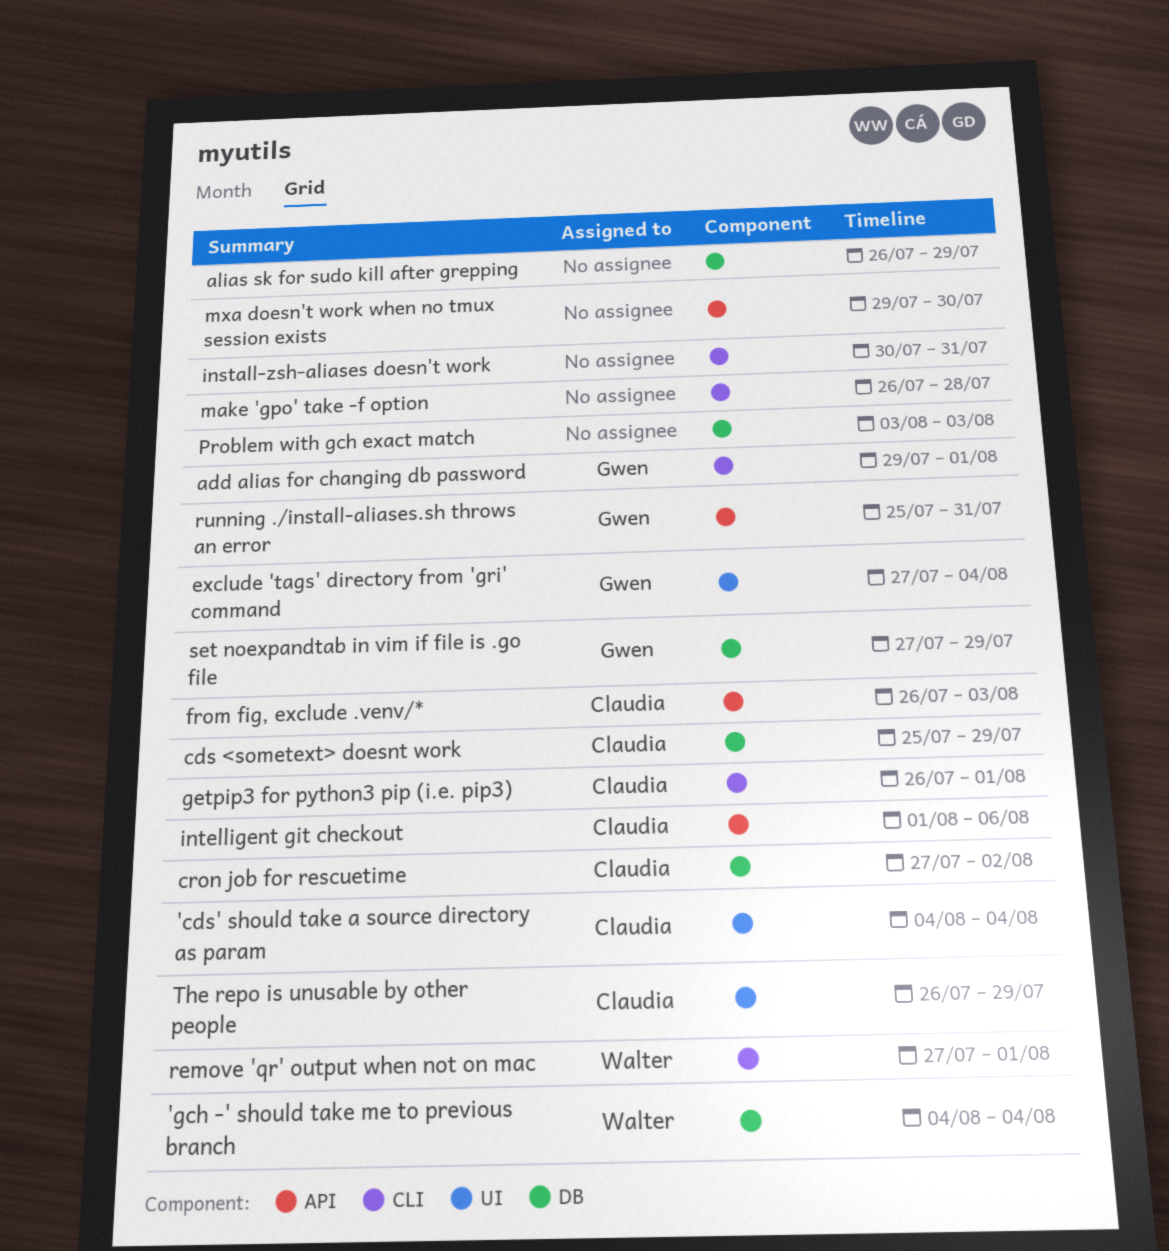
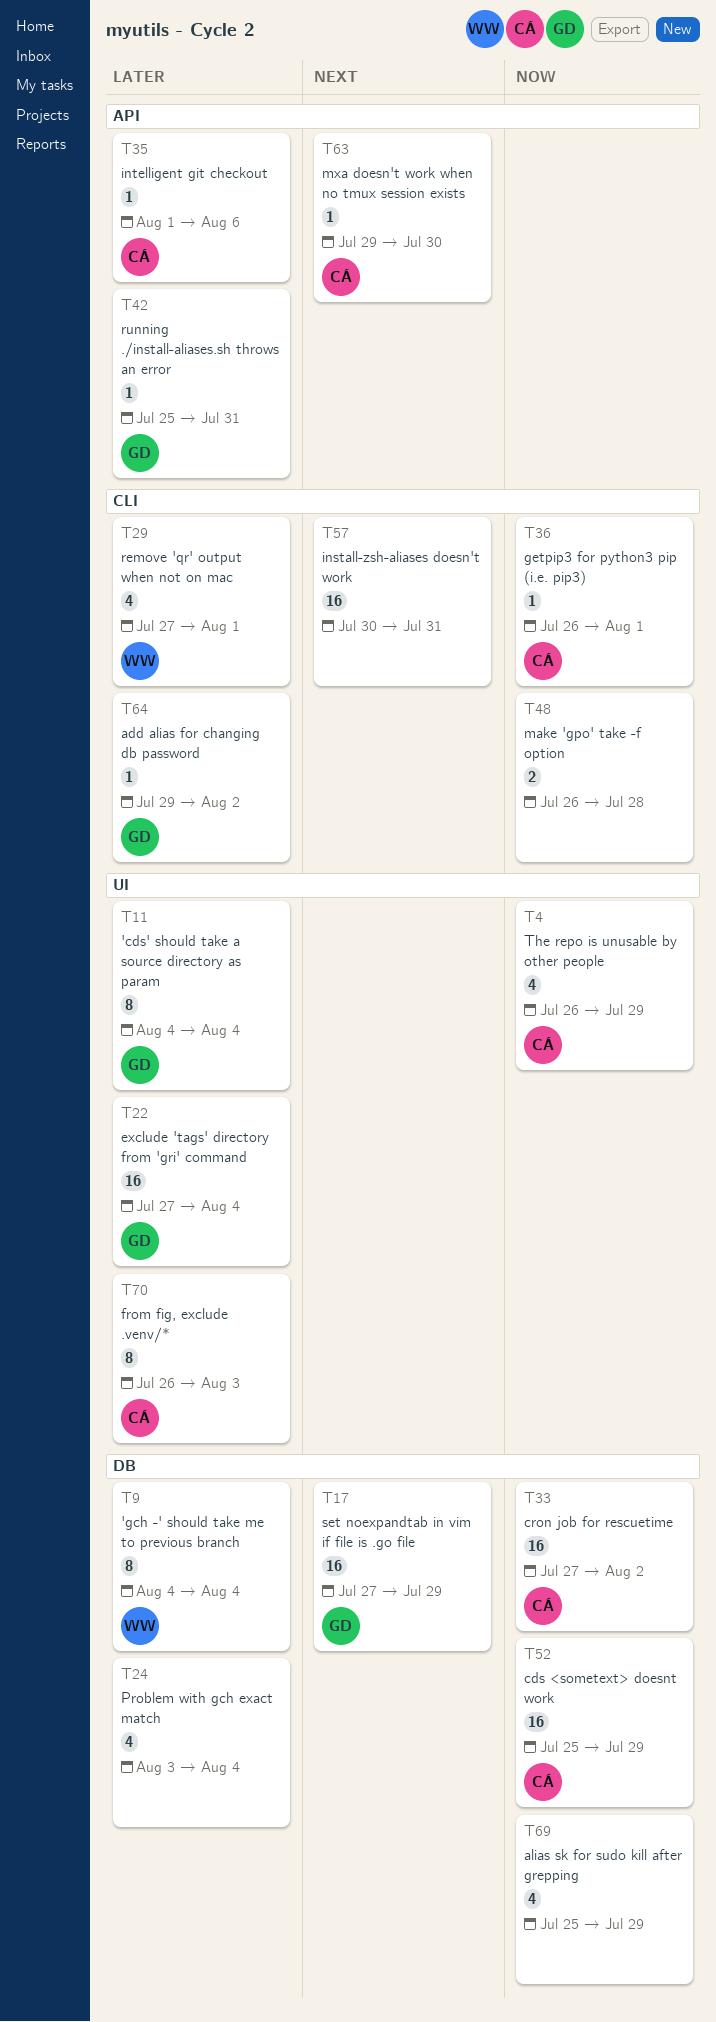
'cds' should take a source directory as param, owner: Claudia -> Gwen
add alias for changing db password, due: Aug 1 -> Aug 2
alias sk for sudo kill after grepping, start: Jul 26 -> Jul 25
from fig, exclude .venv/*, label: API -> UI
mxa doesn't work when no tmux session exists, owner: none -> Claudia
Problem with gch exact match, due: Aug 3 -> Aug 4

